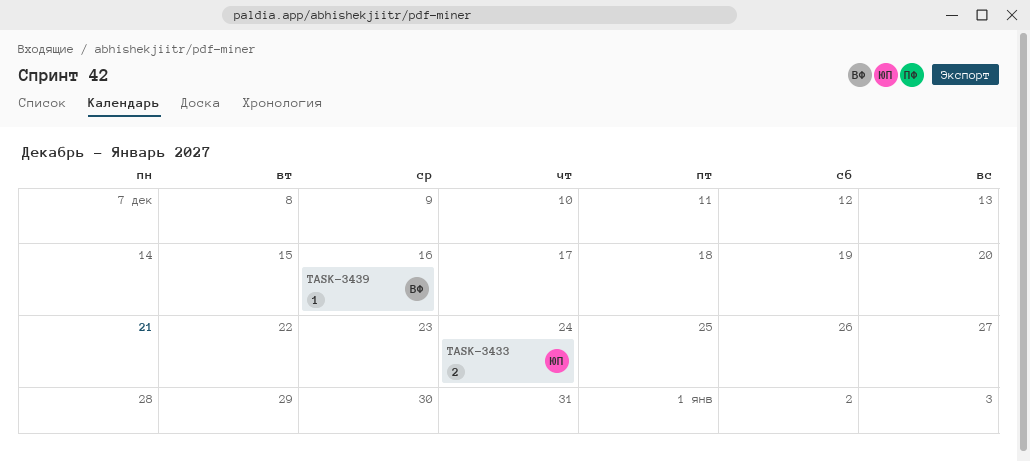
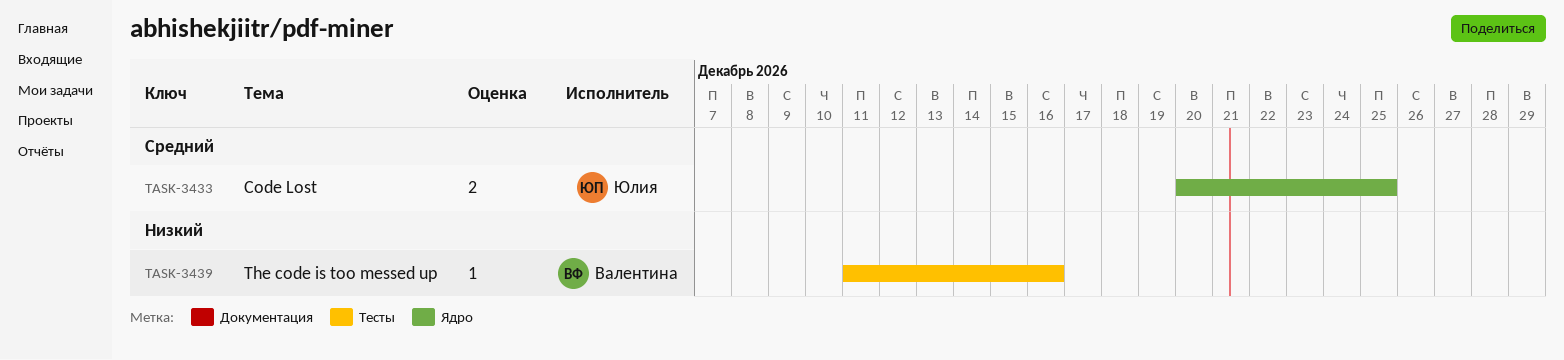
TASK-3433, due: Dec 24 -> Dec 25

